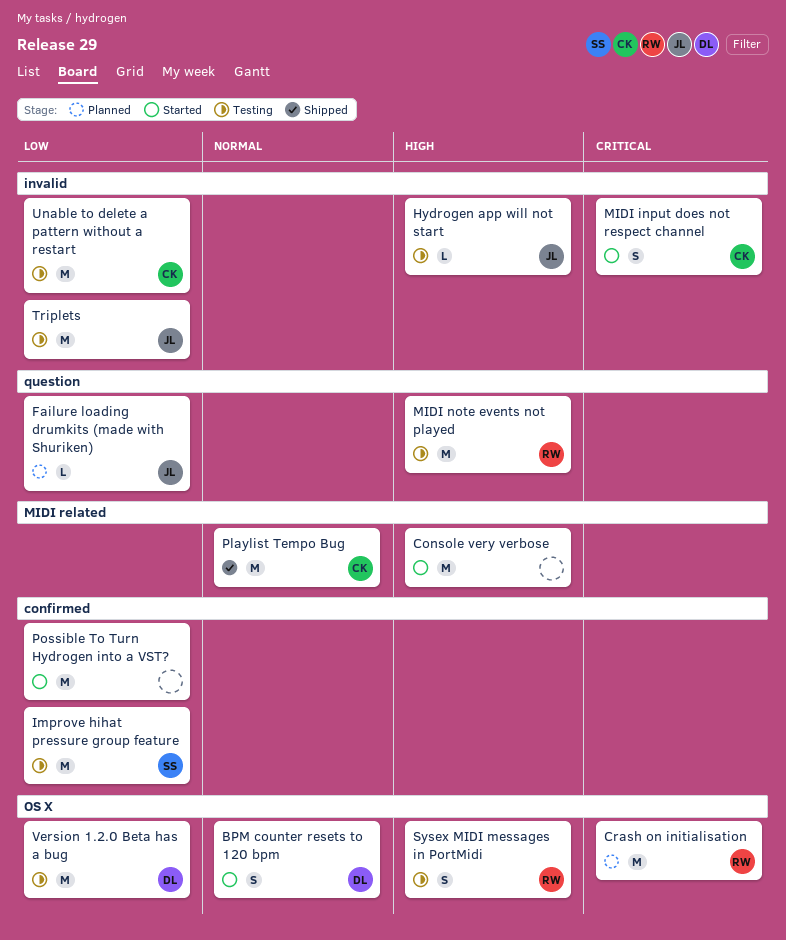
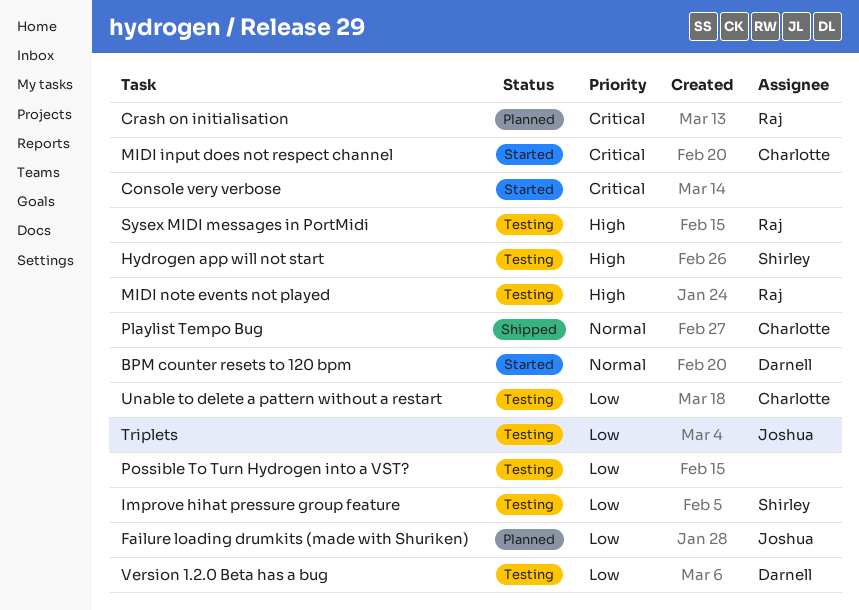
Console very verbose, priority: High -> Critical
Hydrogen app will not start, owner: Joshua -> Shirley
Possible To Turn Hydrogen into a VST?, status: Started -> Testing

